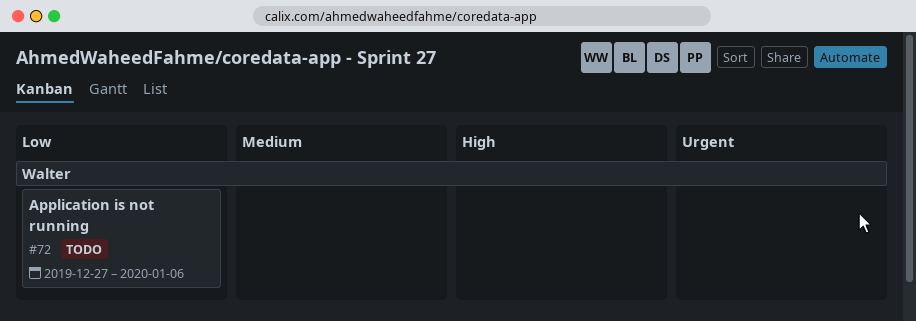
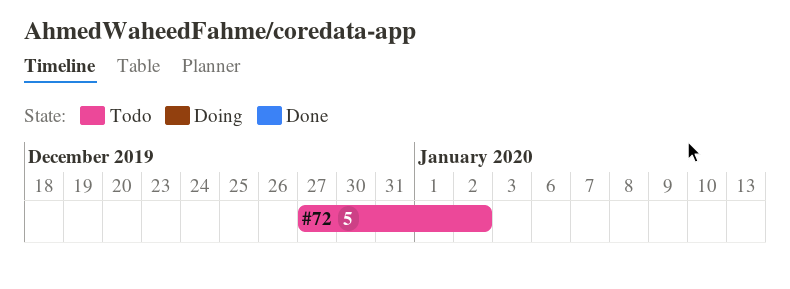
#72, due: Jan 6 -> Jan 2

